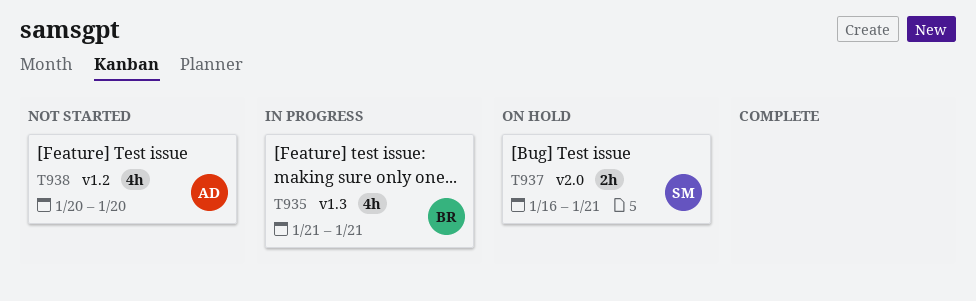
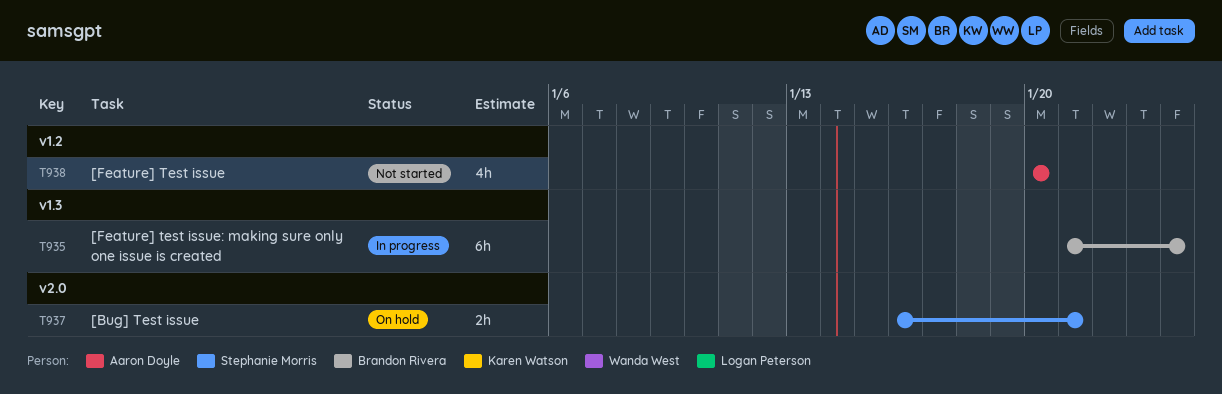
T935, estimate: 4h -> 6h
T935, due: Jan 21 -> Jan 24

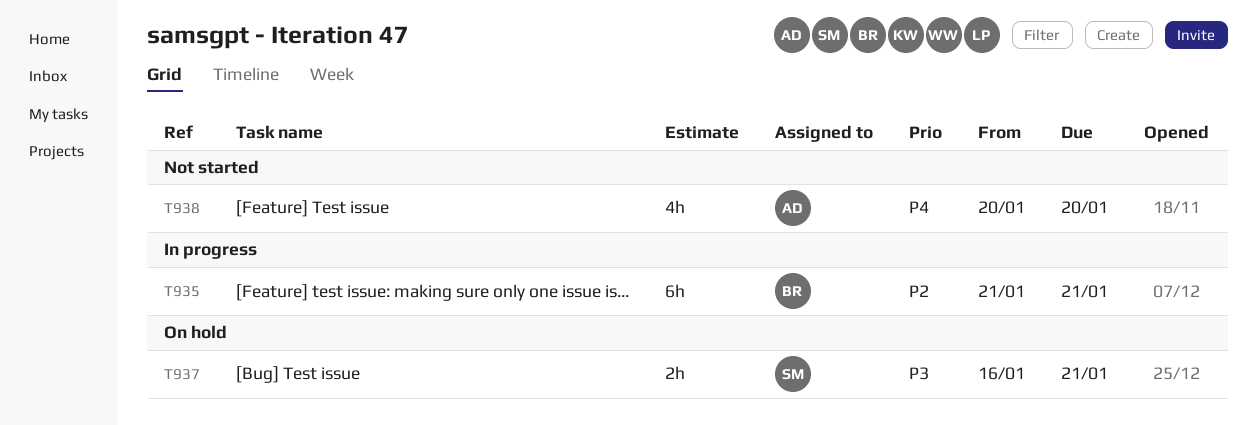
T935, due: Jan 24 -> Jan 21

